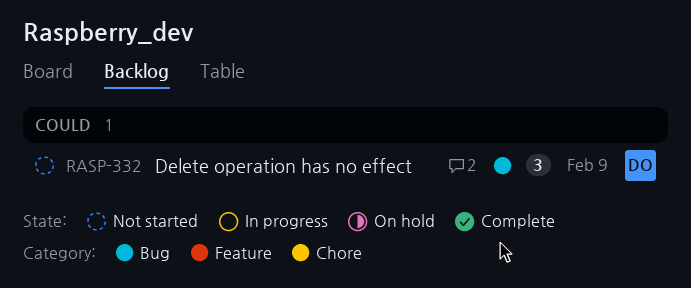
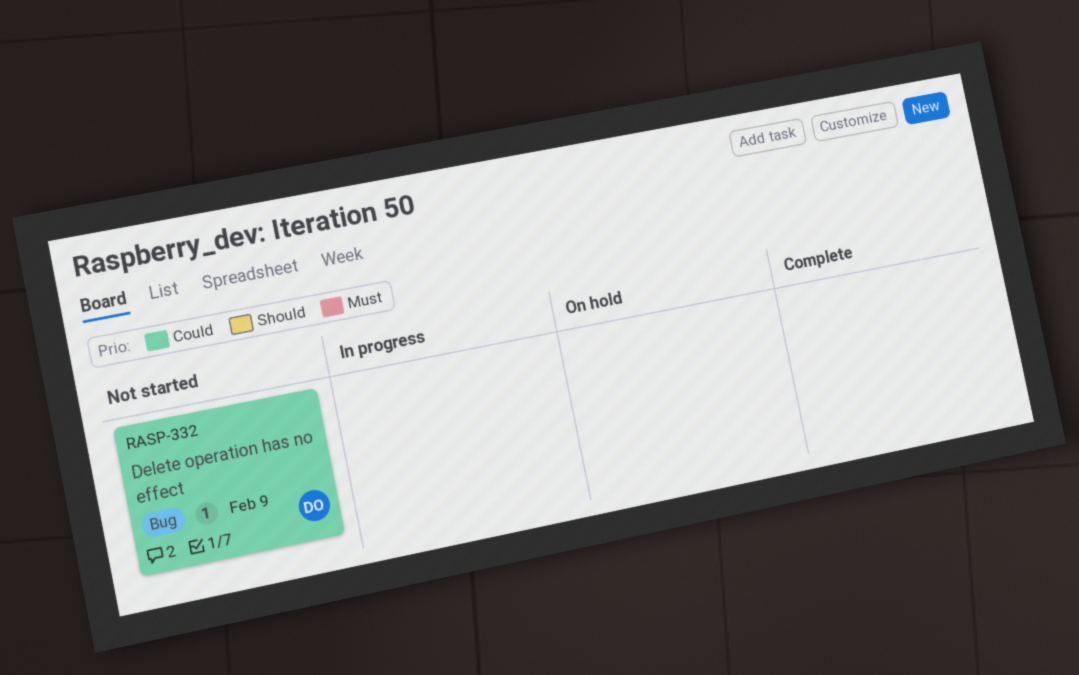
RASP-332, estimate: 3 -> 1

